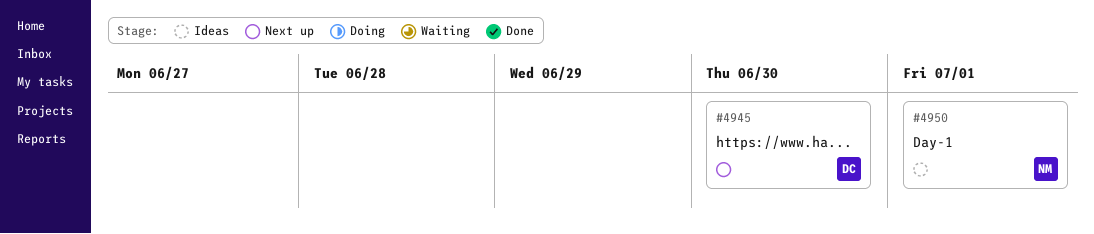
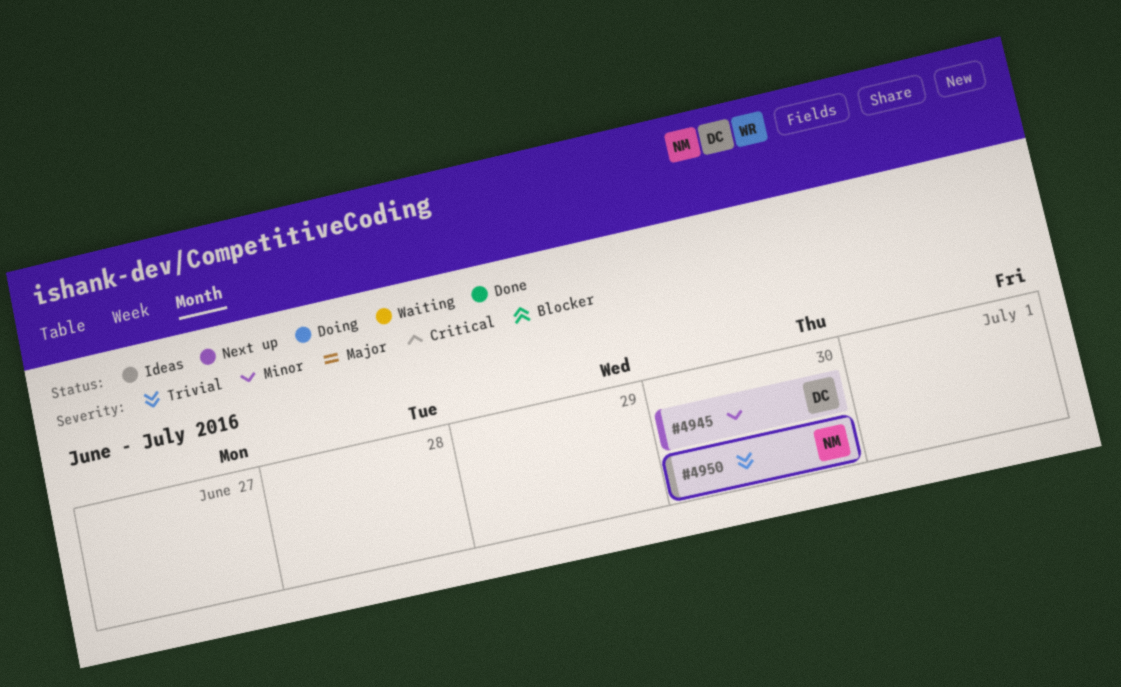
#4950, due: Jul 1 -> Jun 30

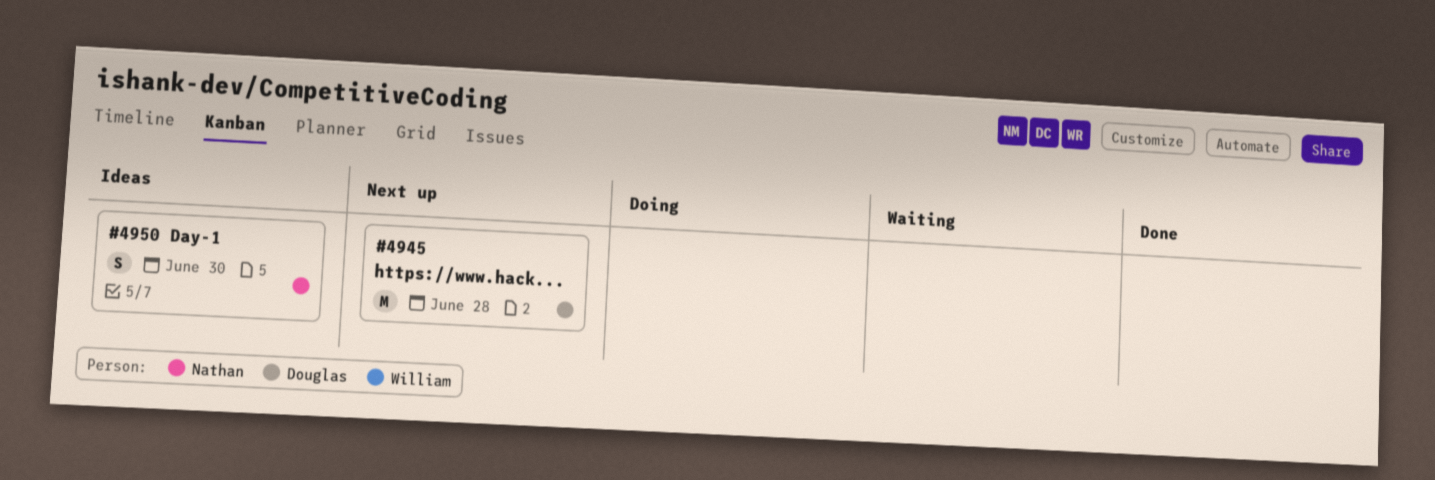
#4945, due: Jun 30 -> Jun 28

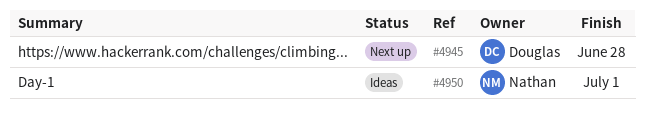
#4950, due: Jun 30 -> Jul 1

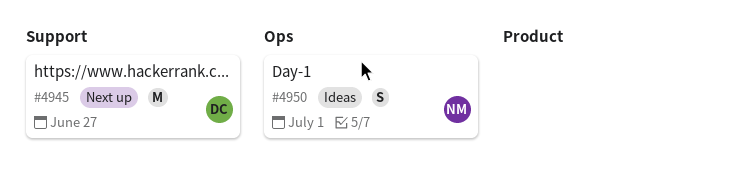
#4945, due: Jun 28 -> Jun 27

